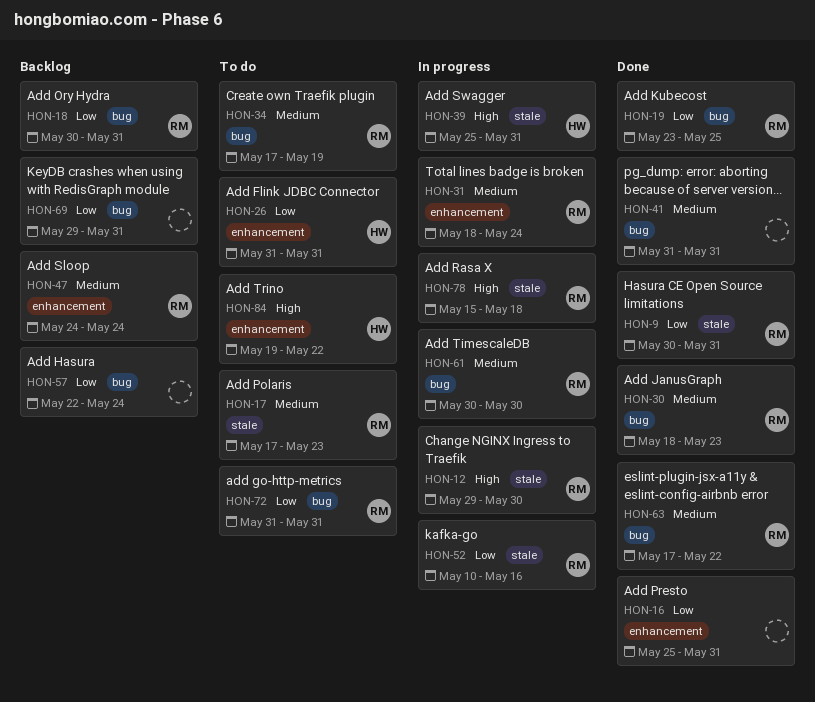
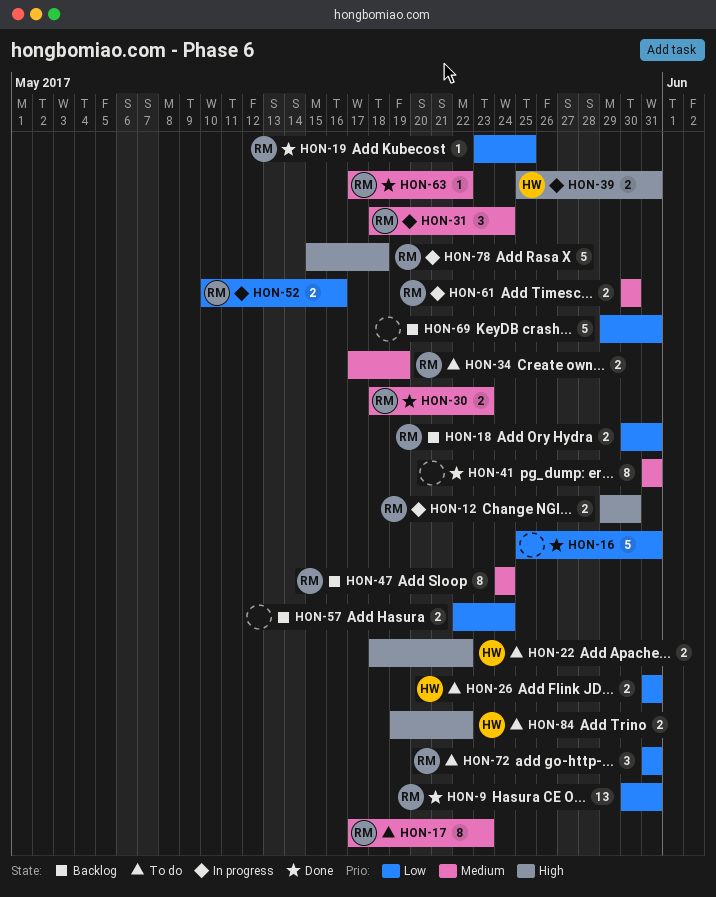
HON-22: none -> present

